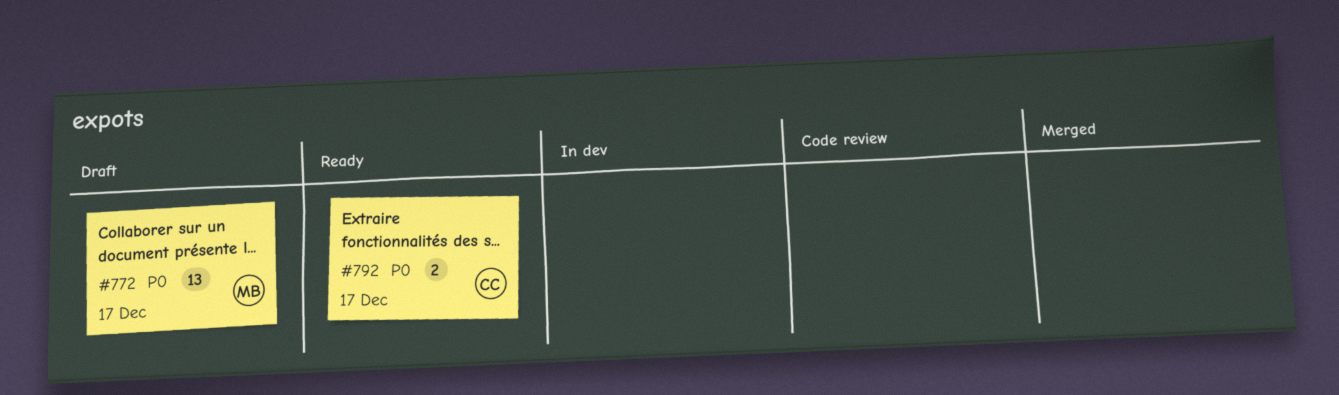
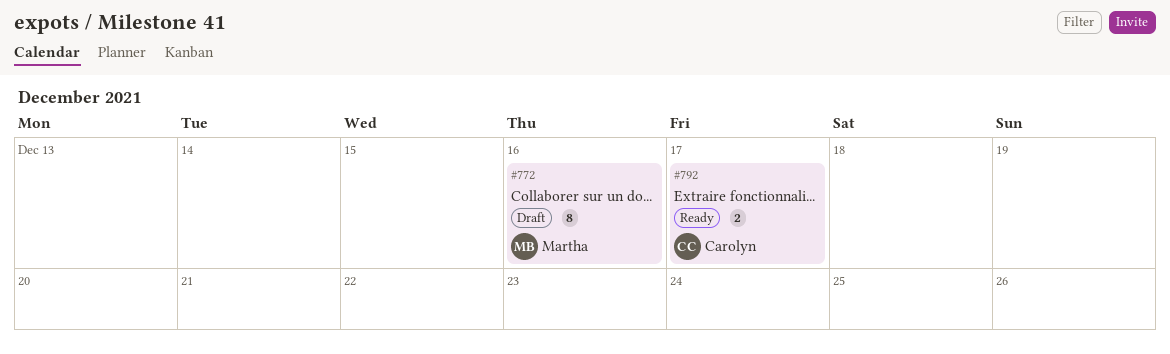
#772, estimate: 13 -> 8
#772, due: Dec 17 -> Dec 16

